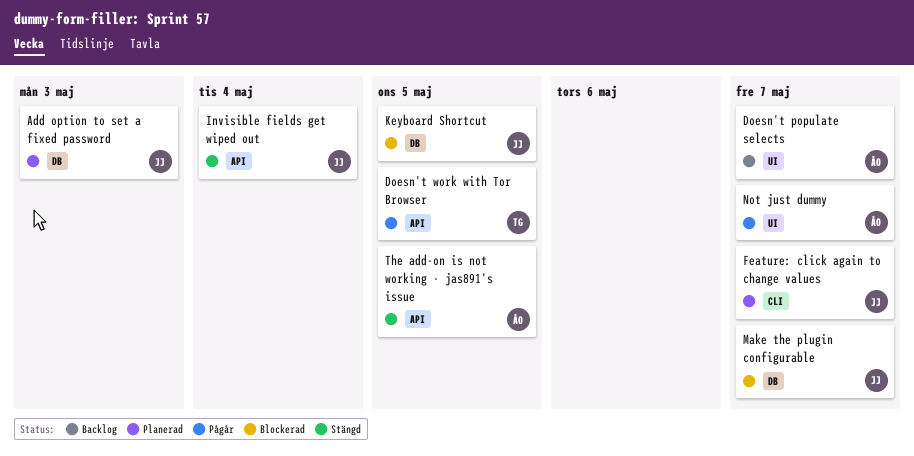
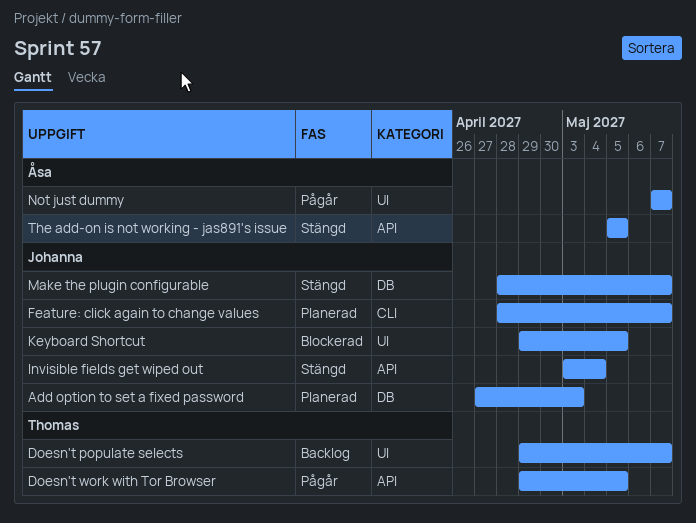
Doesn't populate selects, owner: Åsa -> Thomas
Keyboard Shortcut, label: DB -> UI
Make the plugin configurable, status: Blockerad -> Stängd

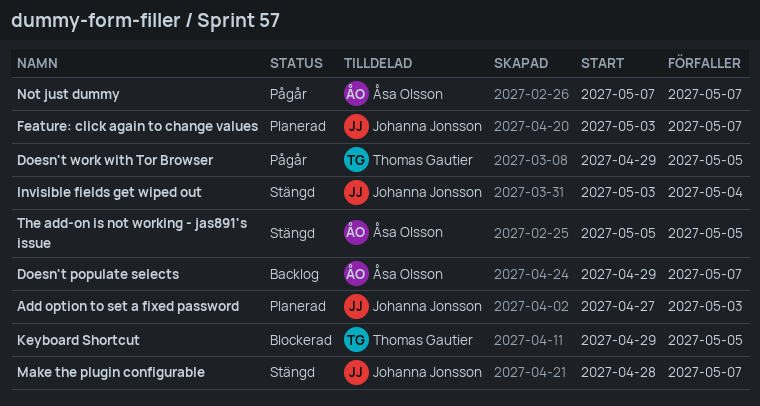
Doesn't populate selects, owner: Thomas Gautier -> Åsa Olsson
Feature: click again to change values, start: Apr 28 -> May 3
Keyboard Shortcut, owner: Johanna Jonsson -> Thomas Gautier

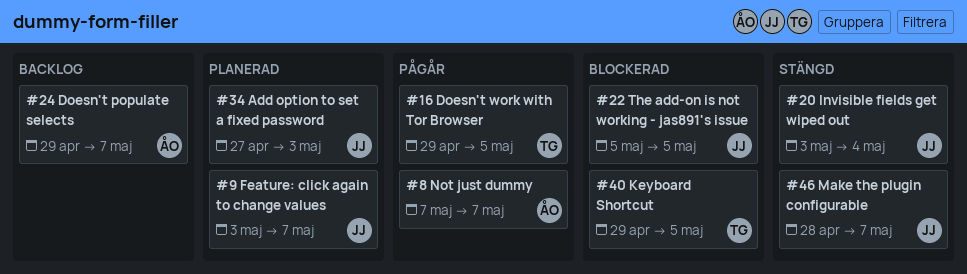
The add-on is not working - jas891's issue, status: Stängd -> Blockerad
The add-on is not working - jas891's issue, owner: Åsa Olsson -> Johanna Jonsson

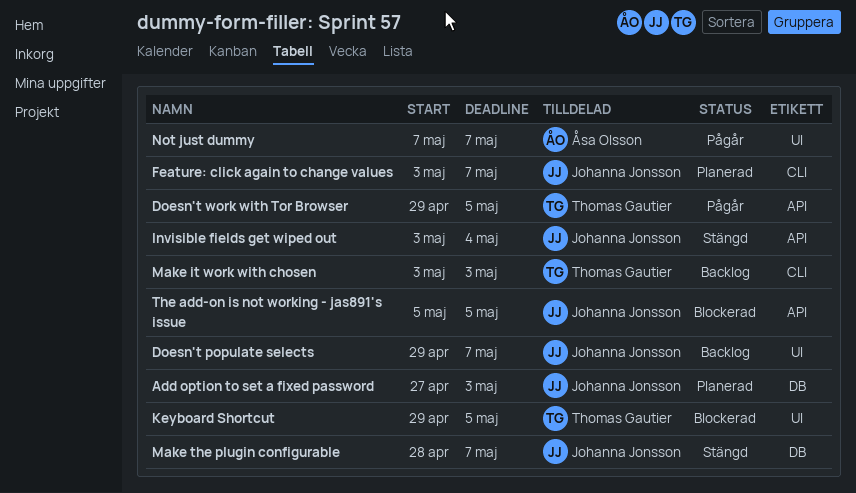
Doesn't populate selects, owner: Åsa Olsson -> Johanna Jonsson
Make it work with chosen: none -> present

